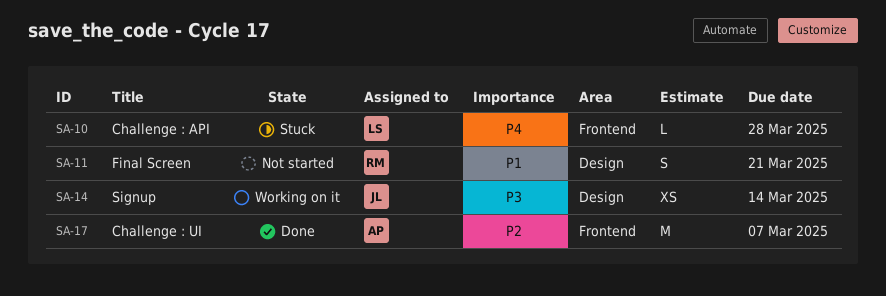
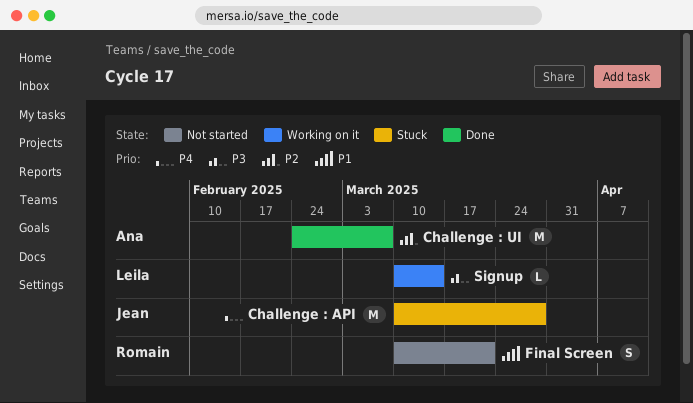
Challenge : API, owner: Leila -> Jean
Challenge : API, estimate: L -> M
Signup, owner: Jean -> Leila
Signup, estimate: XS -> L

